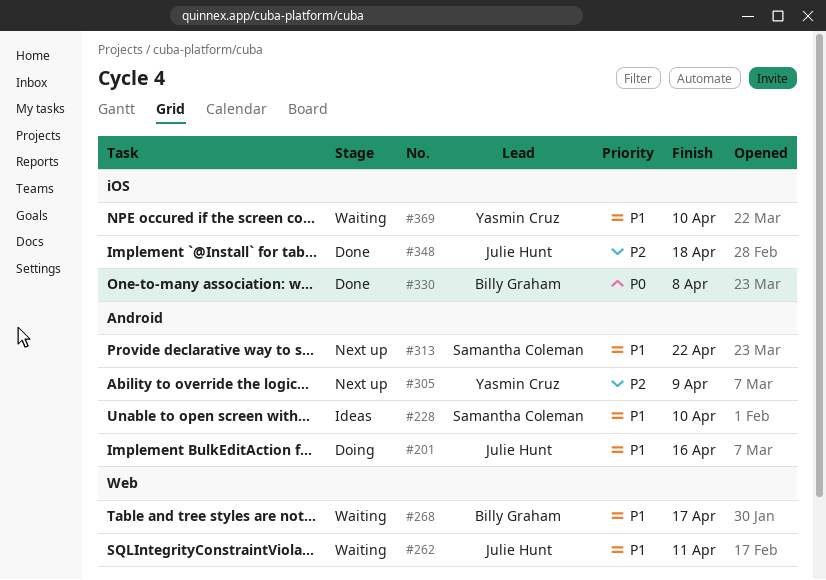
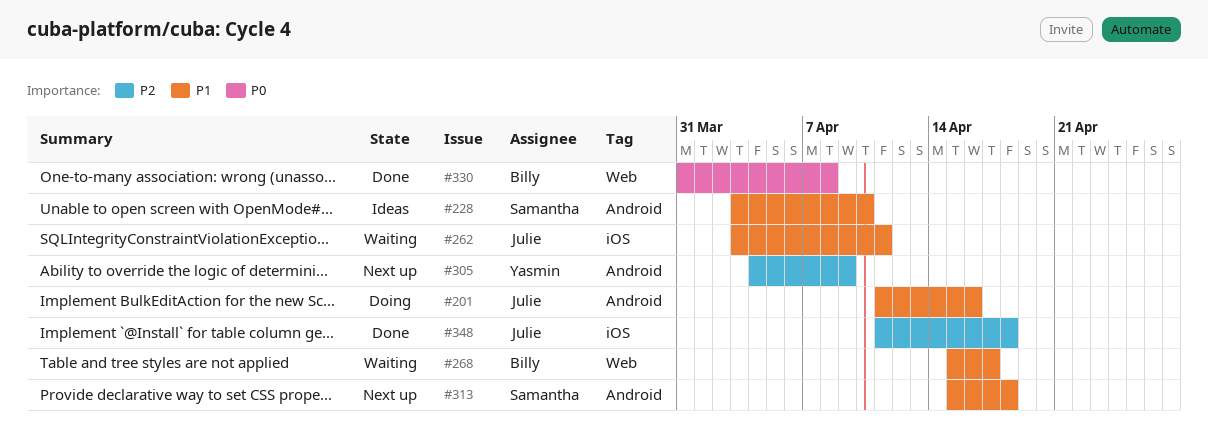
#262, label: Web -> iOS
#313, due: Apr 22 -> Apr 18
#330, label: iOS -> Web
#369: present -> none

